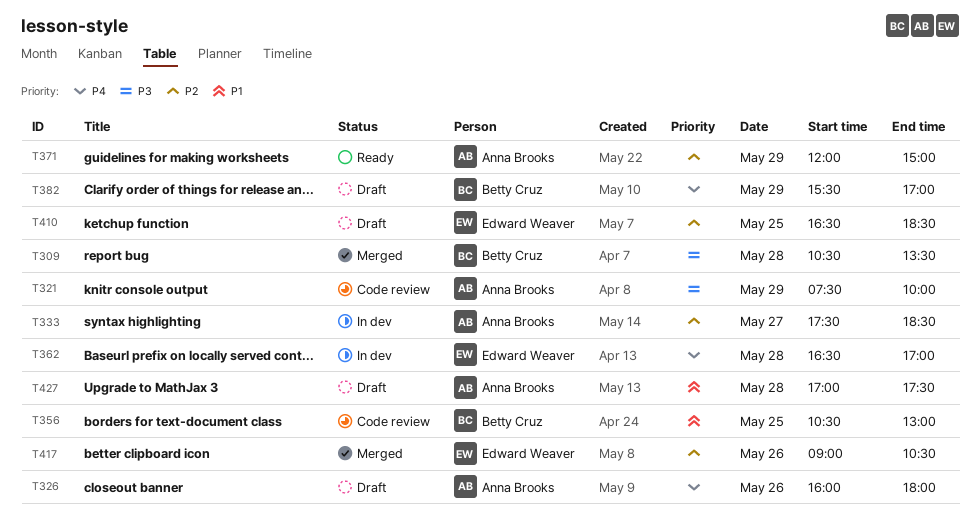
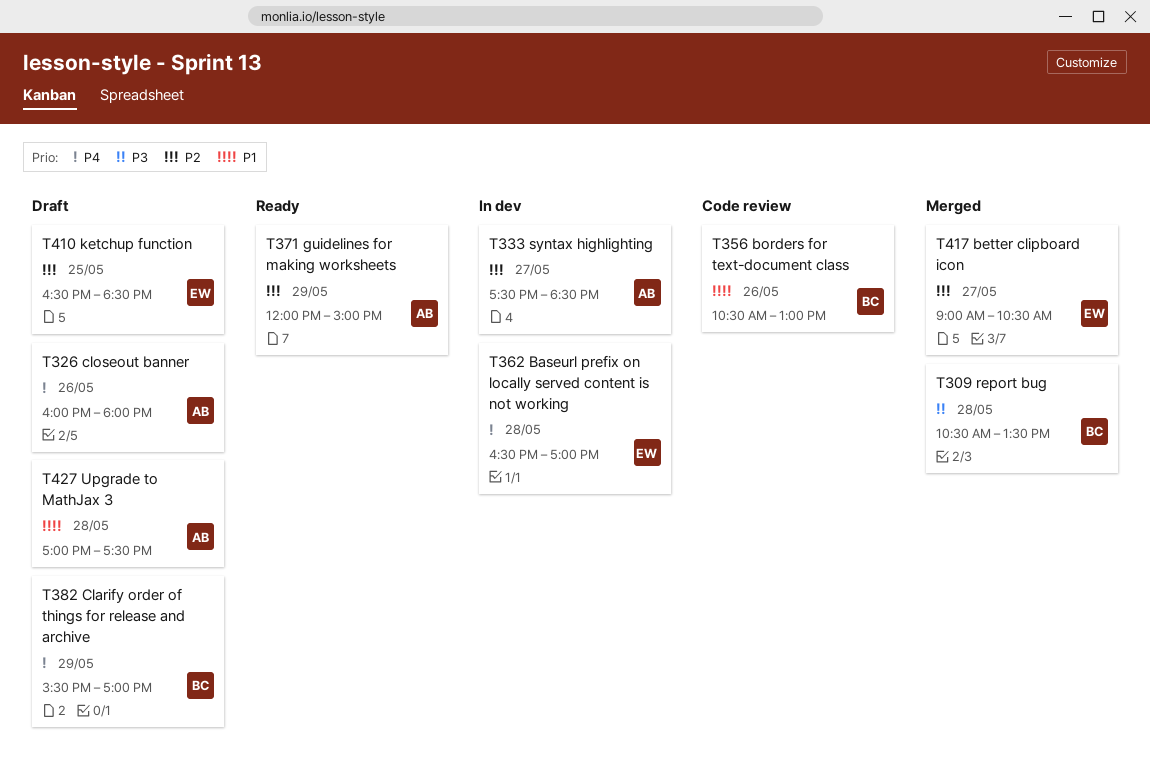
T321: present -> none
T356, day: May 25 -> May 26
T417, day: May 26 -> May 27

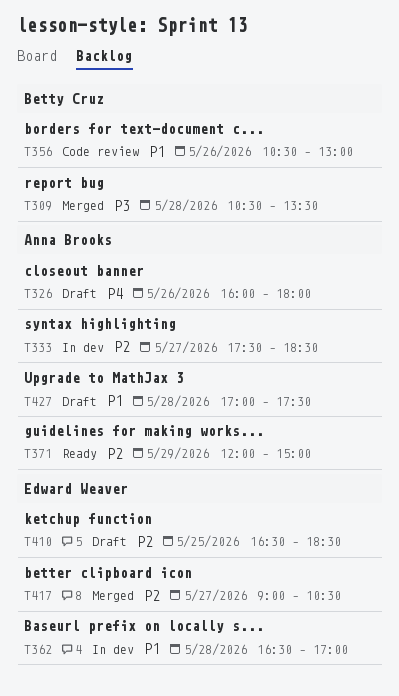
T362, priority: P4 -> P1
T382: present -> none

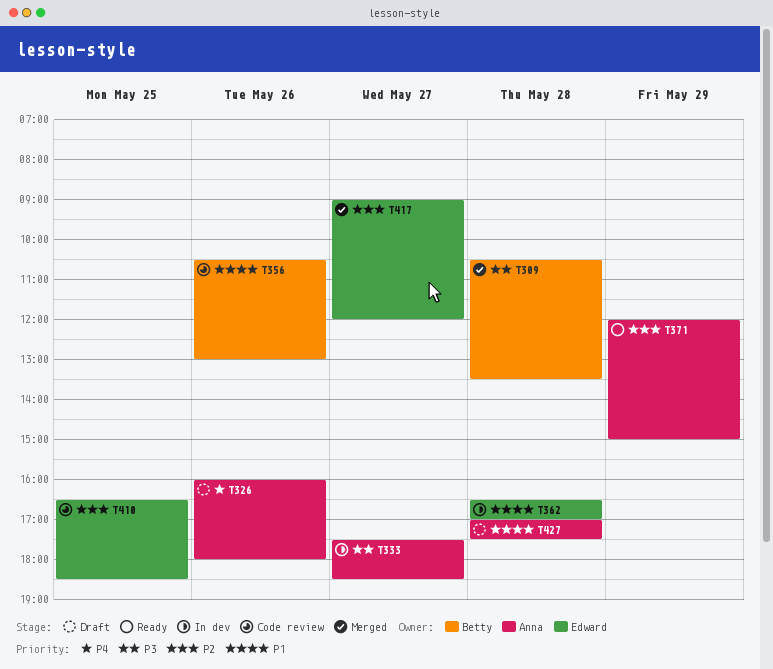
T333, priority: P2 -> P3
T410, status: Draft -> Code review
T417, ends: 10:30 -> 12:00

